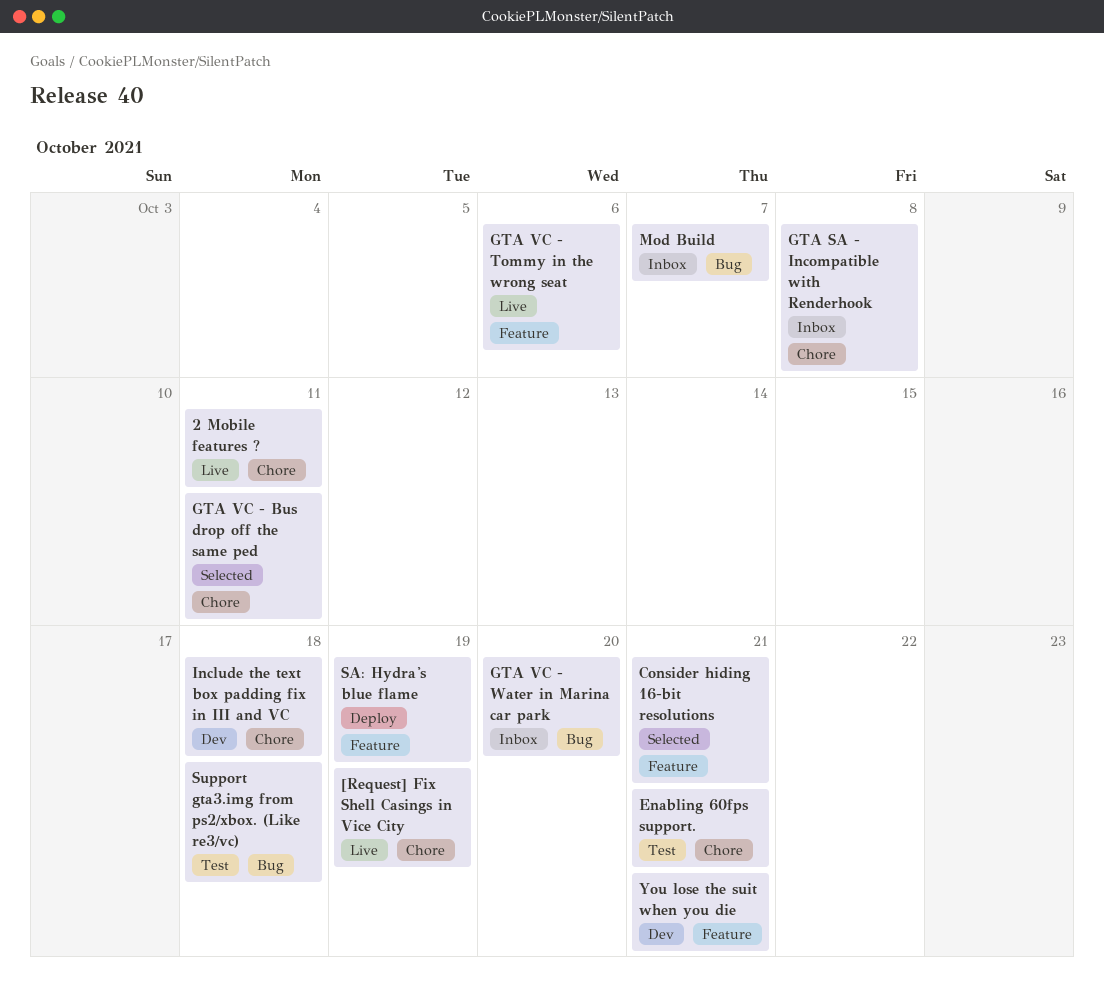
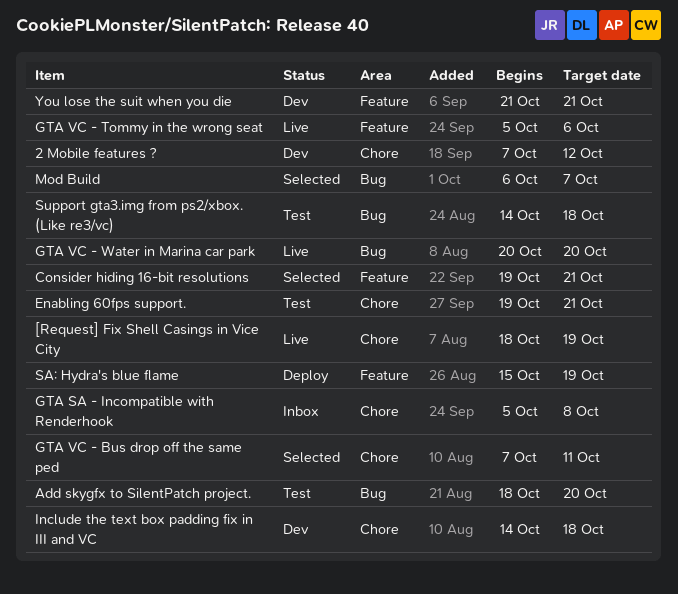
2 Mobile features ?, status: Live -> Dev
2 Mobile features ?, due: Oct 11 -> Oct 12
Add skygfx to SilentPatch project.: none -> present
GTA VC - Water in Marina car park, status: Inbox -> Live
Mod Build, status: Inbox -> Selected

